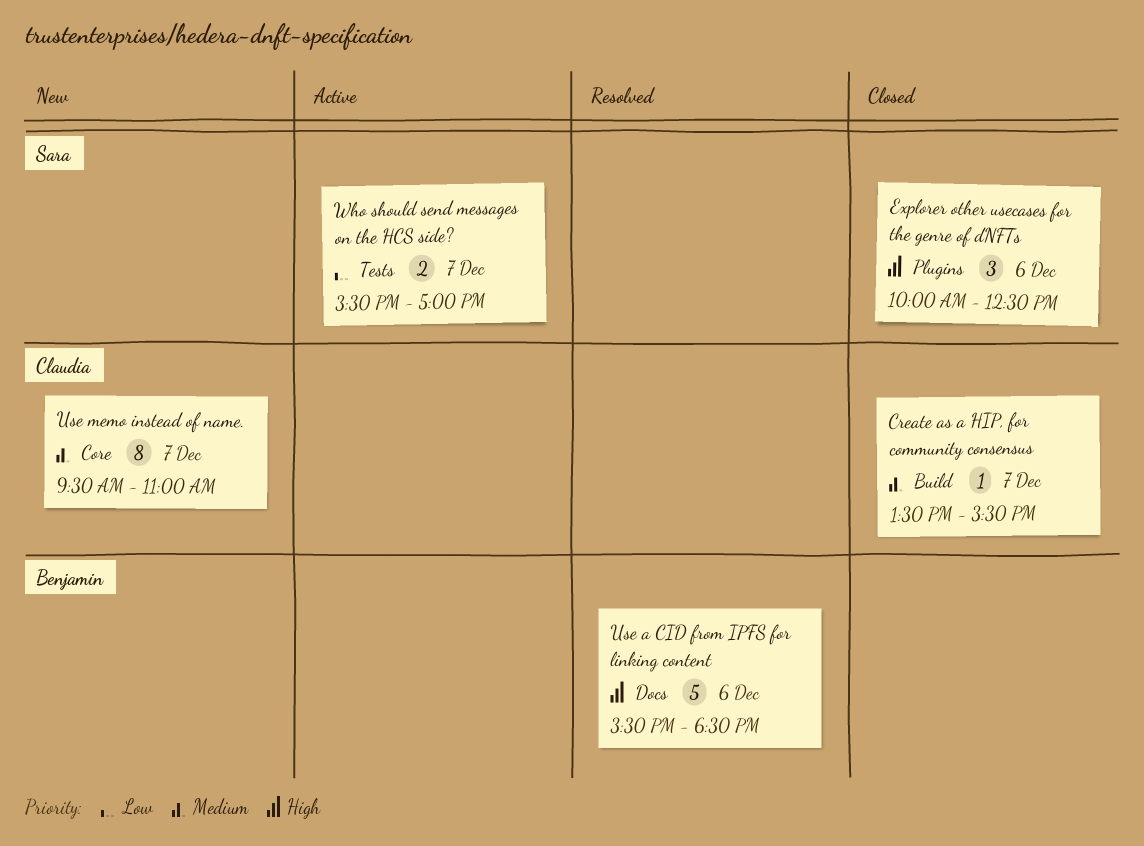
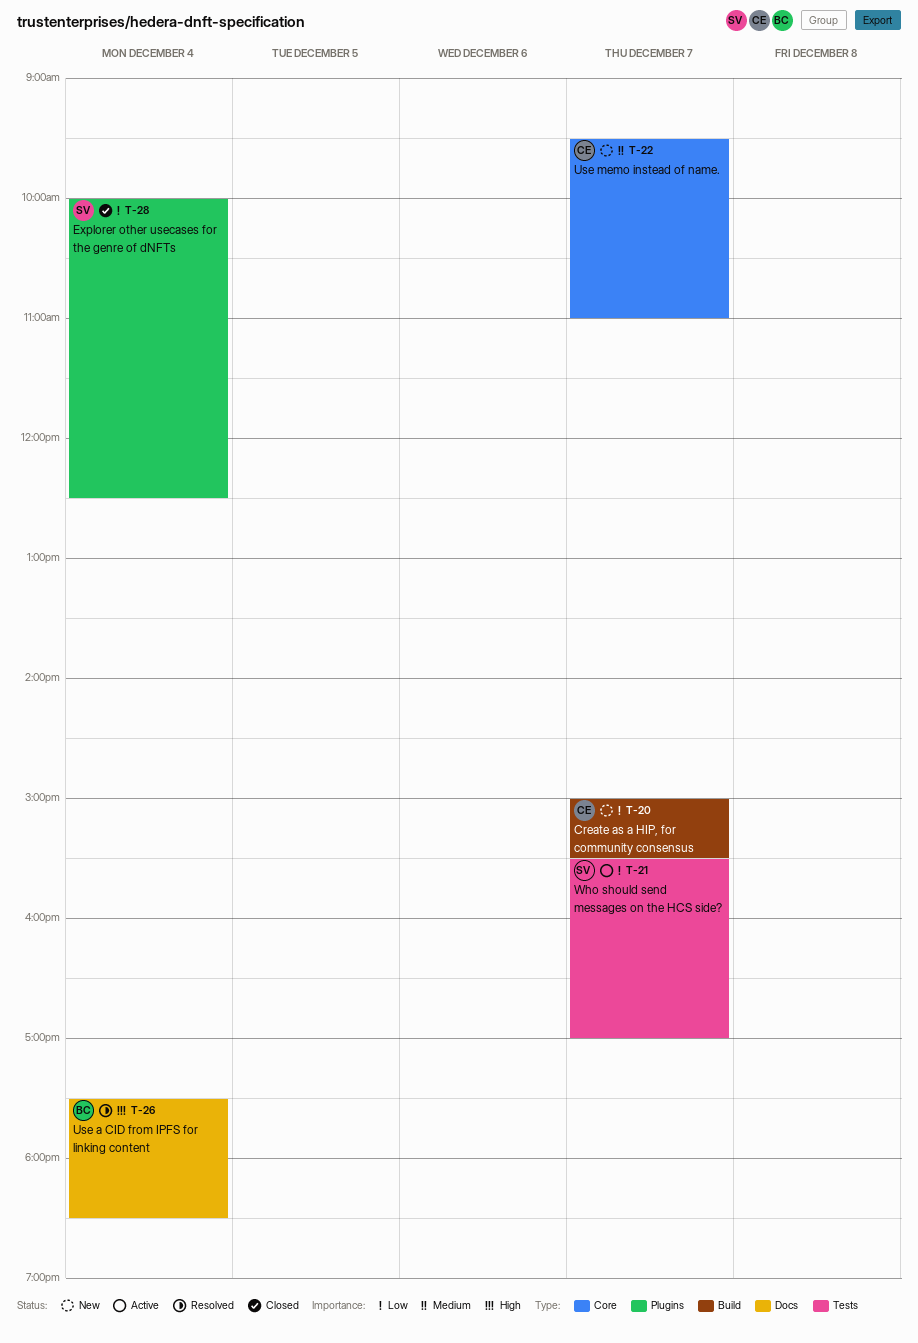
Create as a HIP, for community consensus, status: Closed -> New
Create as a HIP, for community consensus, priority: Medium -> Low
Create as a HIP, for community consensus, begins: 13:30 -> 15:00
Explorer other usecases for the genre of dNFTs, priority: High -> Low
Explorer other usecases for the genre of dNFTs, day: Dec 6 -> Dec 4
Use a CID from IPFS for linking content, day: Dec 6 -> Dec 4
Use a CID from IPFS for linking content, begins: 15:30 -> 17:30

